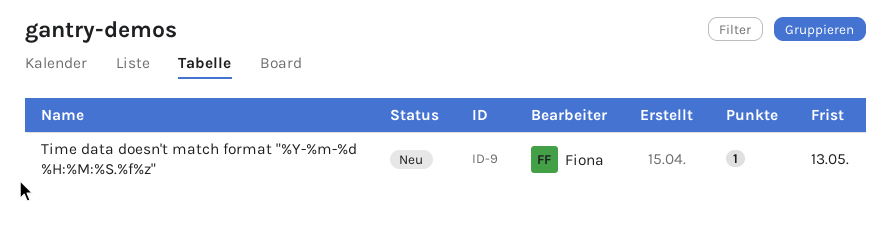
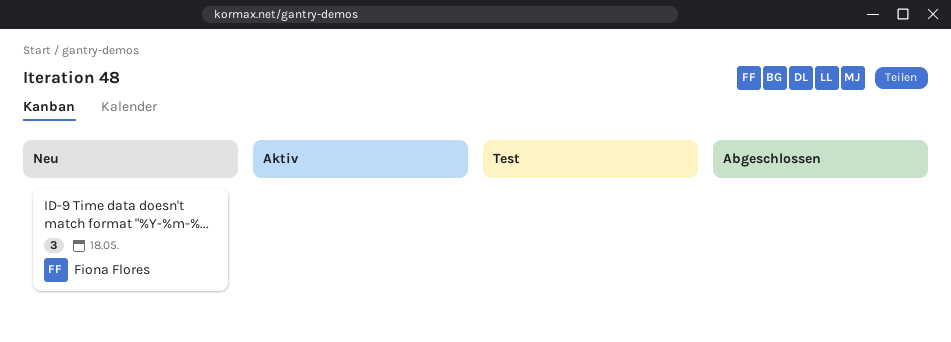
ID-9, estimate: 1 -> 3
ID-9, due: May 13 -> May 18

